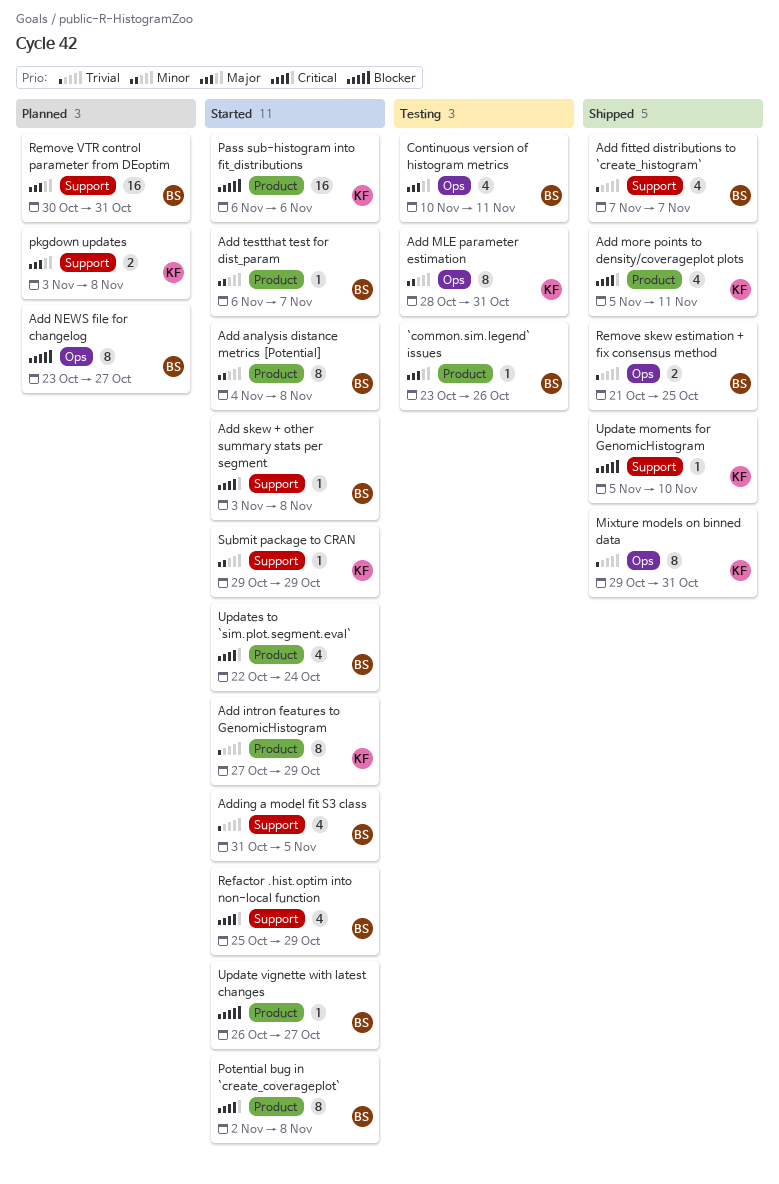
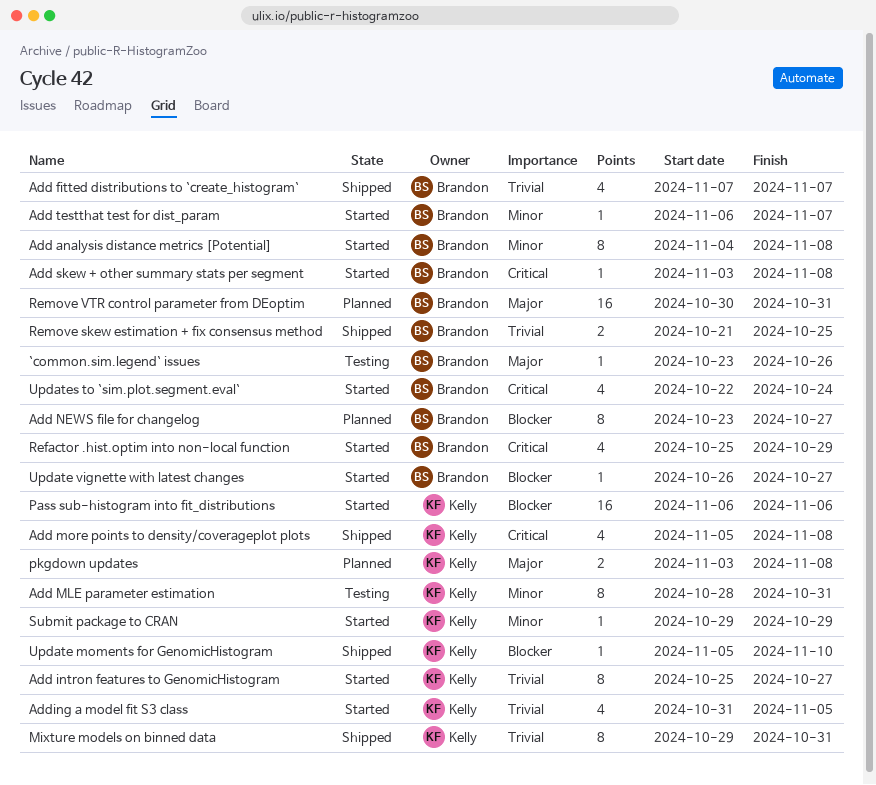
Add intron features to GenomicHistogram, start: Oct 27 -> Oct 25
Add intron features to GenomicHistogram, due: Oct 29 -> Oct 27
Add more points to density/coverageplot plots, due: Nov 11 -> Nov 8
Adding a model fit S3 class, owner: Brandon -> Kelly
Continuous version of histogram metrics: present -> none
Potential bug in `create_coverageplot`: present -> none

